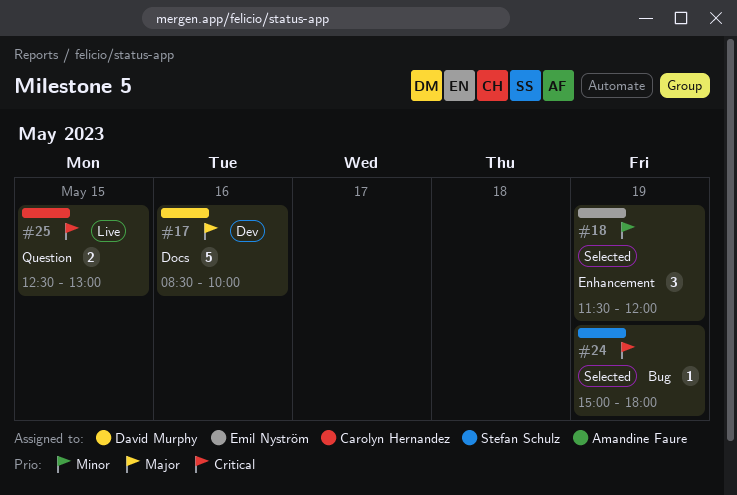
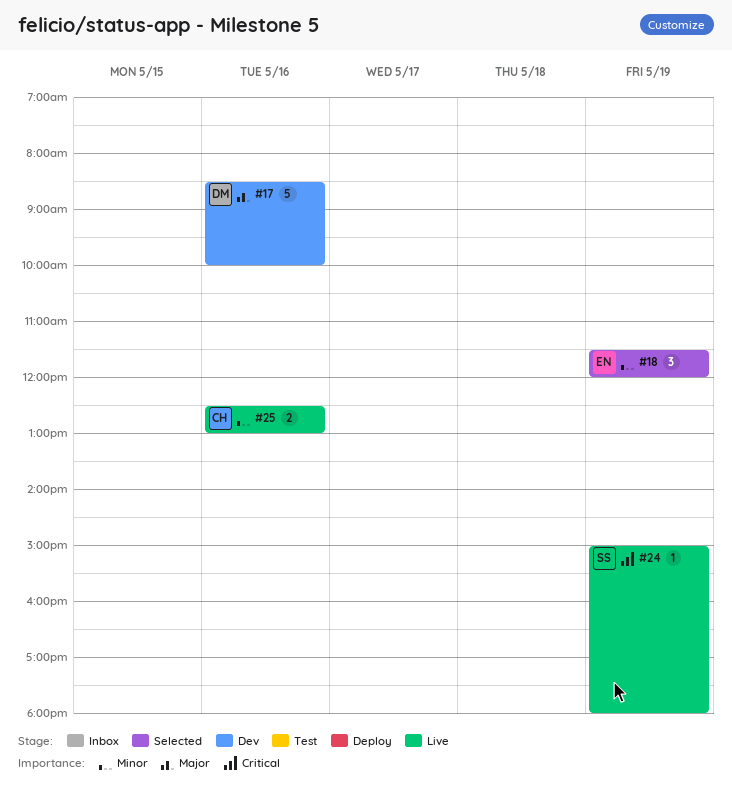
#24, status: Selected -> Live
#25, priority: Critical -> Minor
#25, day: May 15 -> May 16

